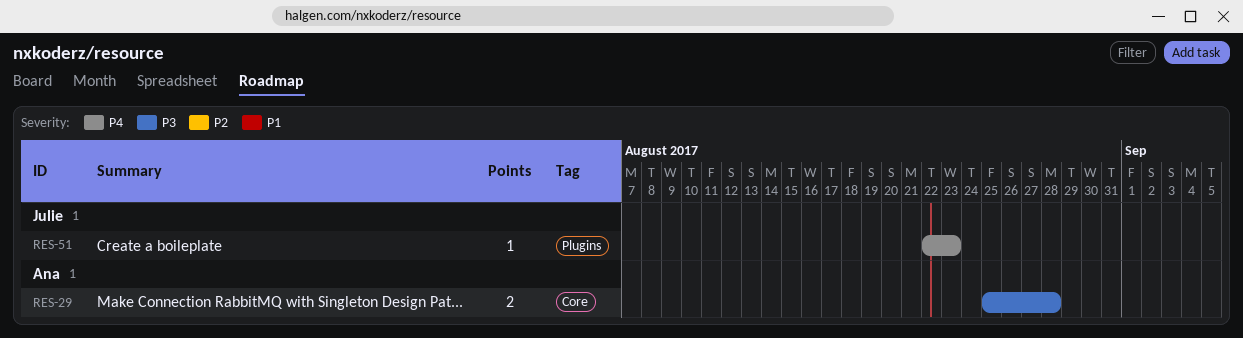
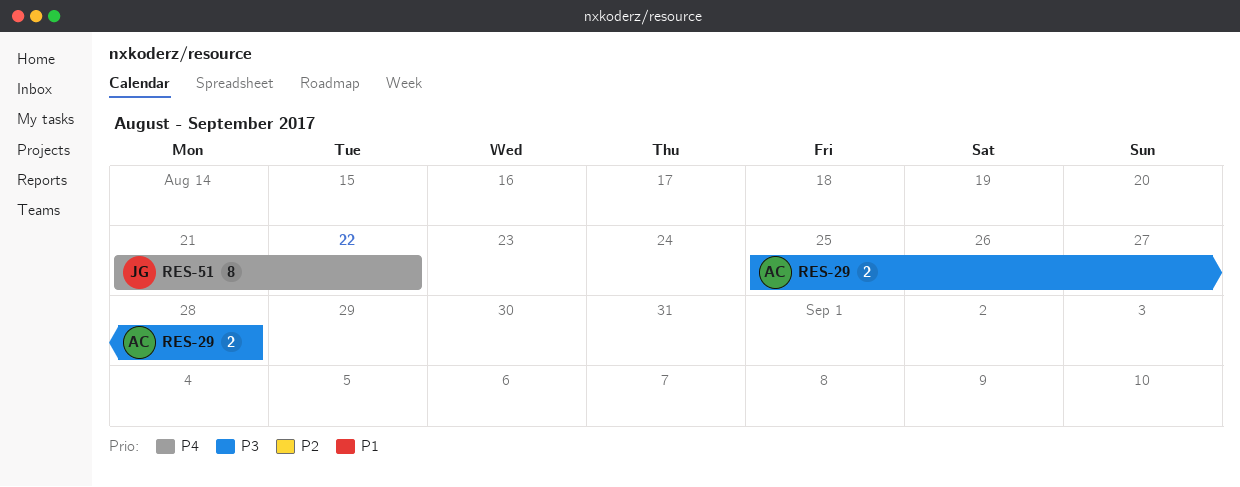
RES-51, estimate: 1 -> 8
RES-51, start: Aug 22 -> Aug 21
RES-51, due: Aug 23 -> Aug 22

